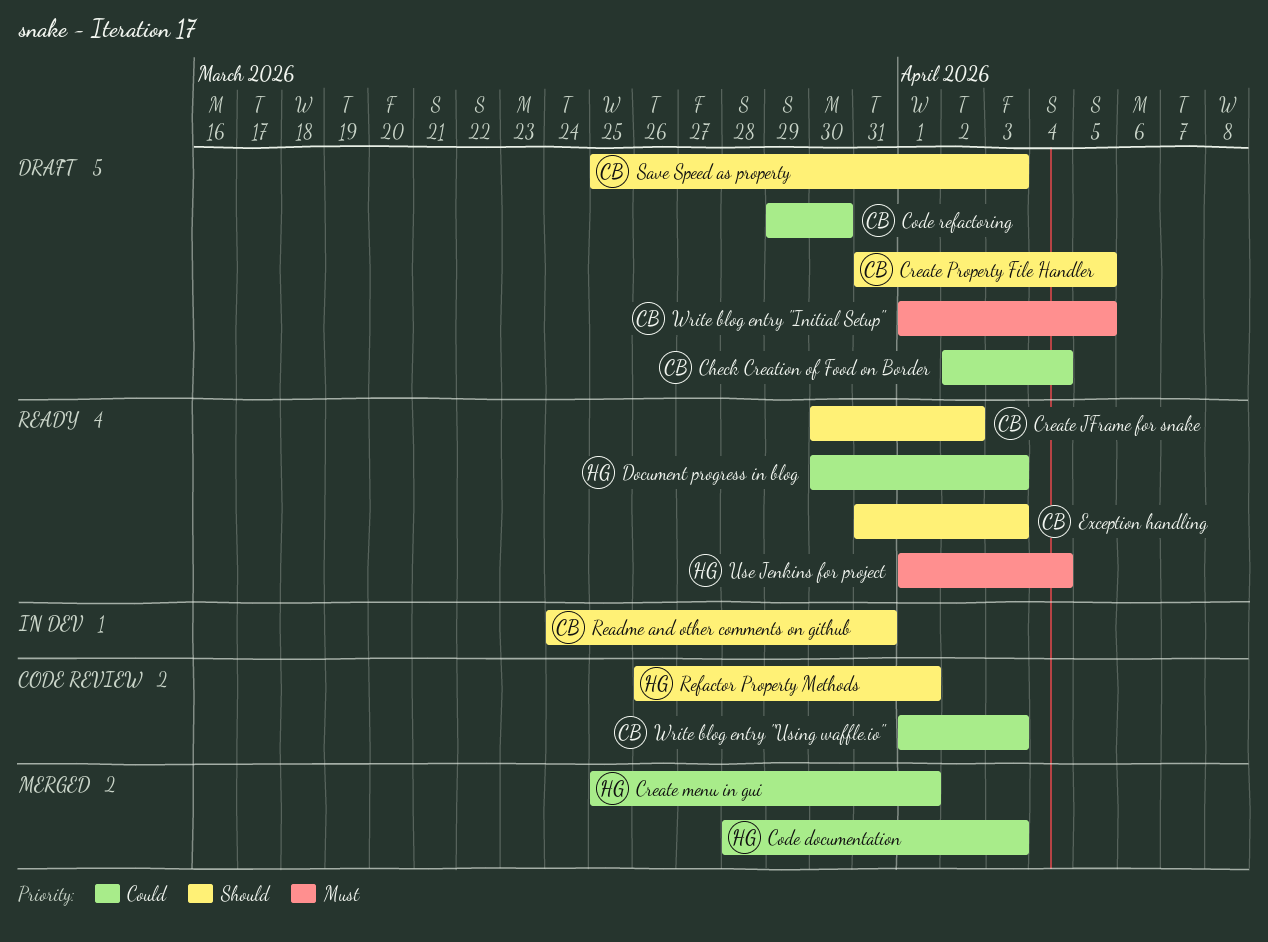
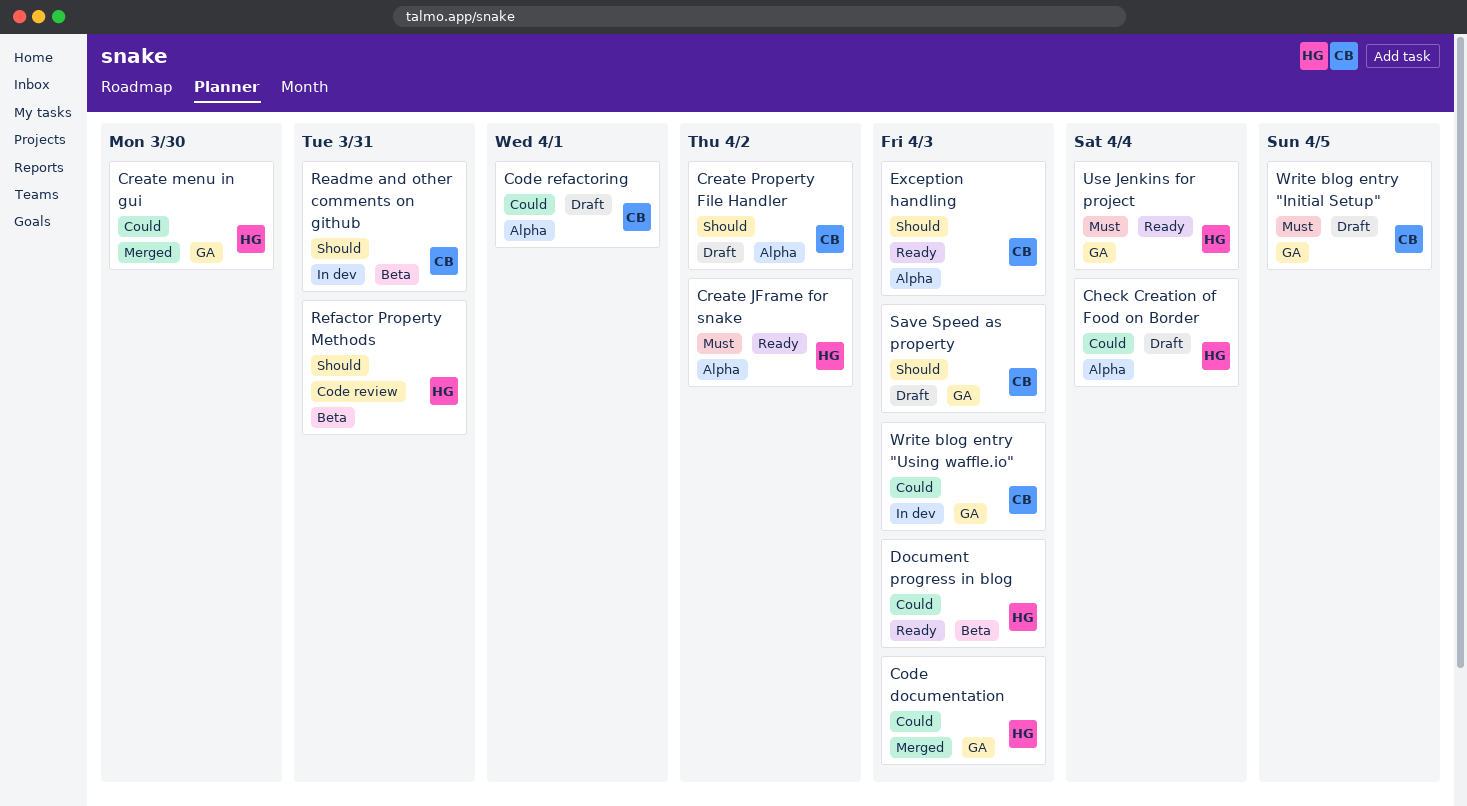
Check Creation of Food on Border, owner: CB -> HG
Code refactoring, due: Mar 30 -> Apr 1
Create JFrame for snake, owner: CB -> HG
Create JFrame for snake, priority: Should -> Must
Create menu in gui, due: Apr 1 -> Mar 30
Create Property File Handler, due: Apr 5 -> Apr 2
Refactor Property Methods, due: Apr 1 -> Mar 31
Write blog entry "Using waffle.io", status: Code review -> In dev

